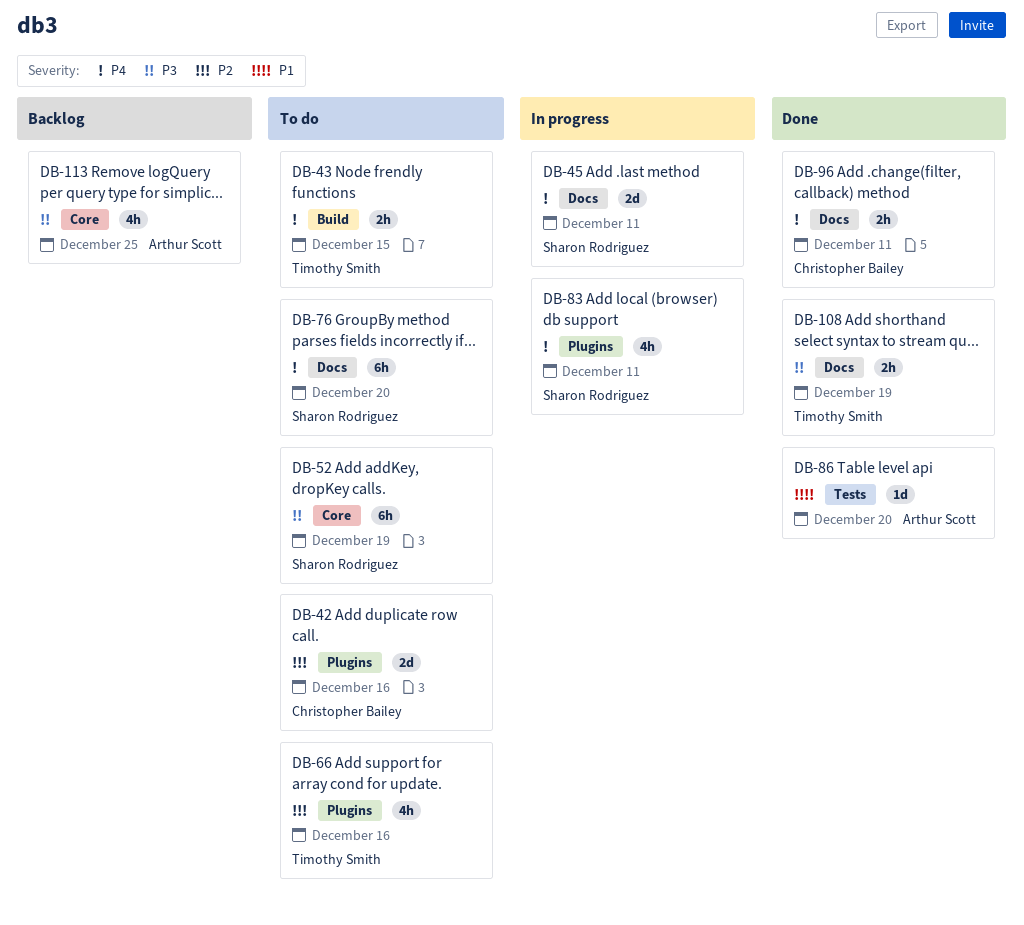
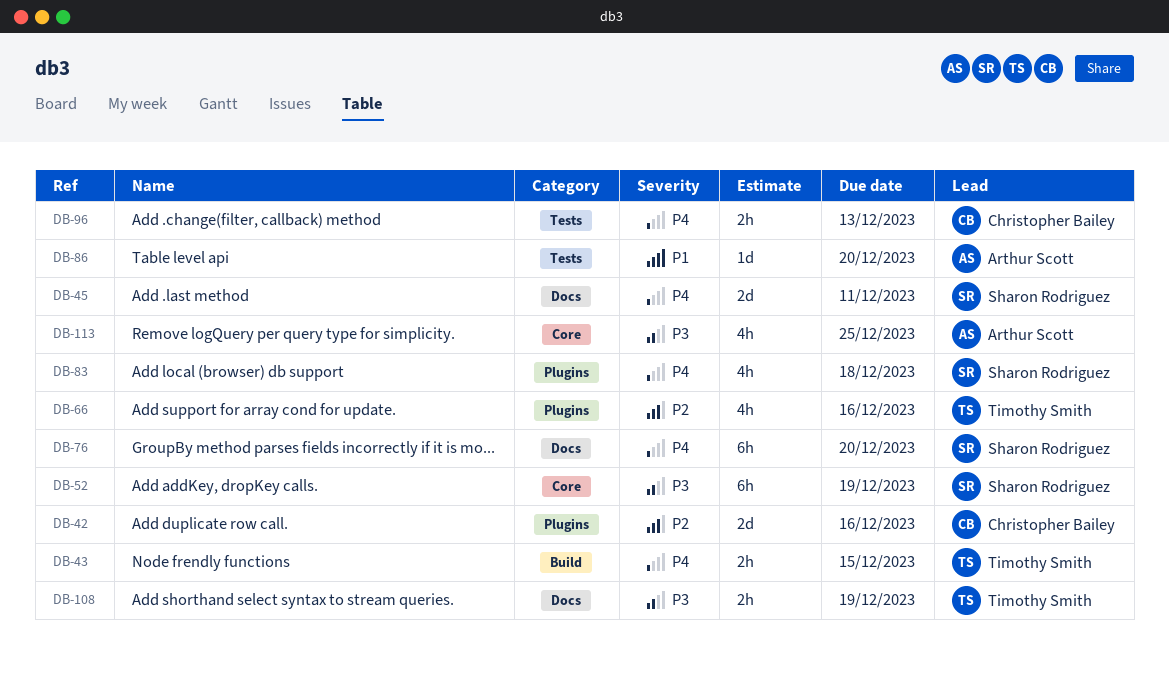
DB-83, due: Dec 11 -> Dec 18
DB-96, label: Docs -> Tests
DB-96, due: Dec 11 -> Dec 13

